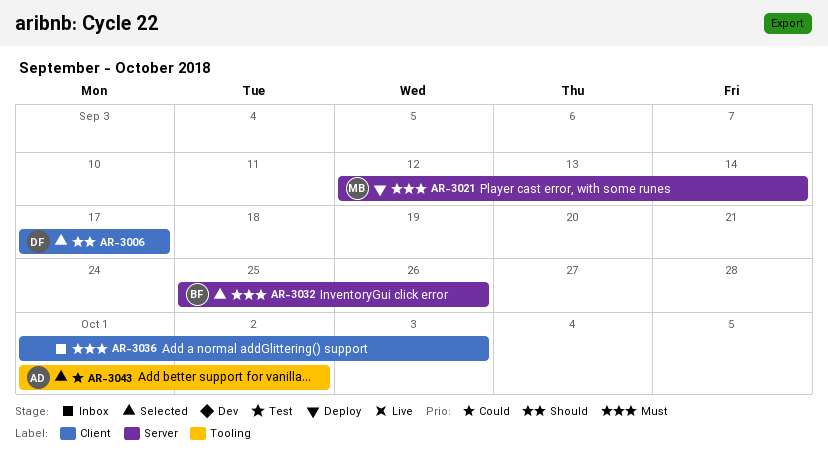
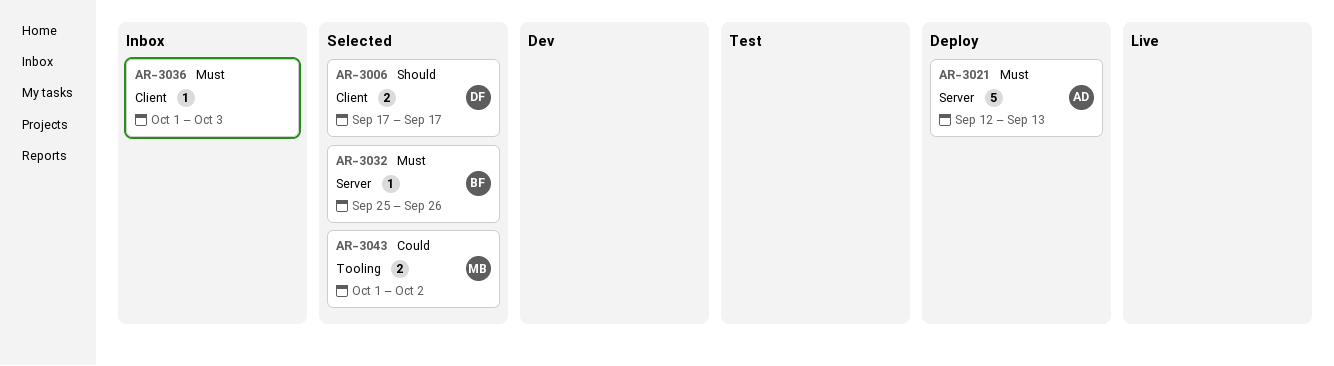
AR-3021, owner: MB -> AD
AR-3021, due: Sep 14 -> Sep 13
AR-3043, owner: AD -> MB

